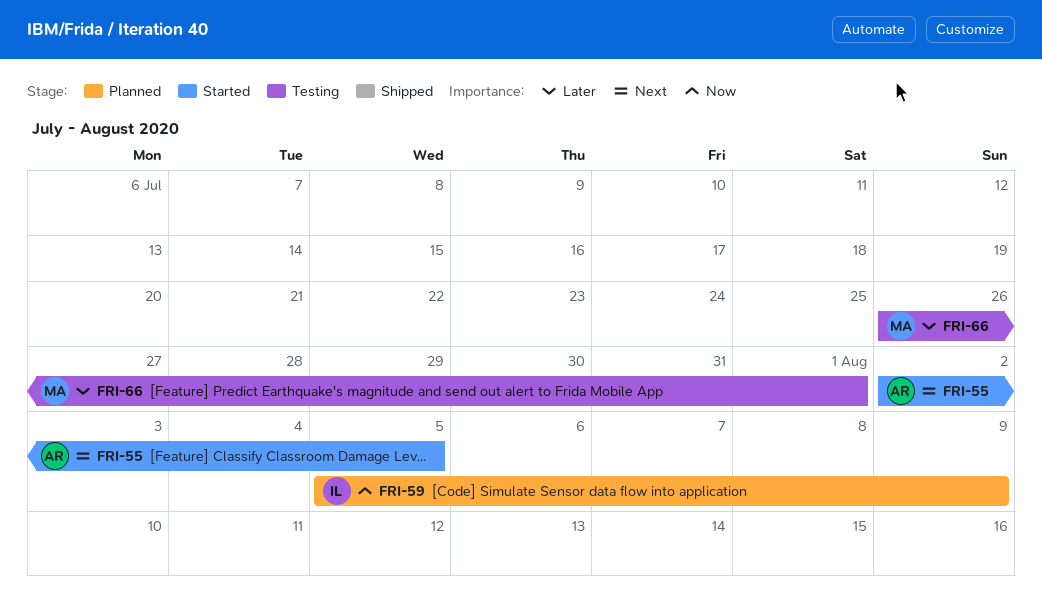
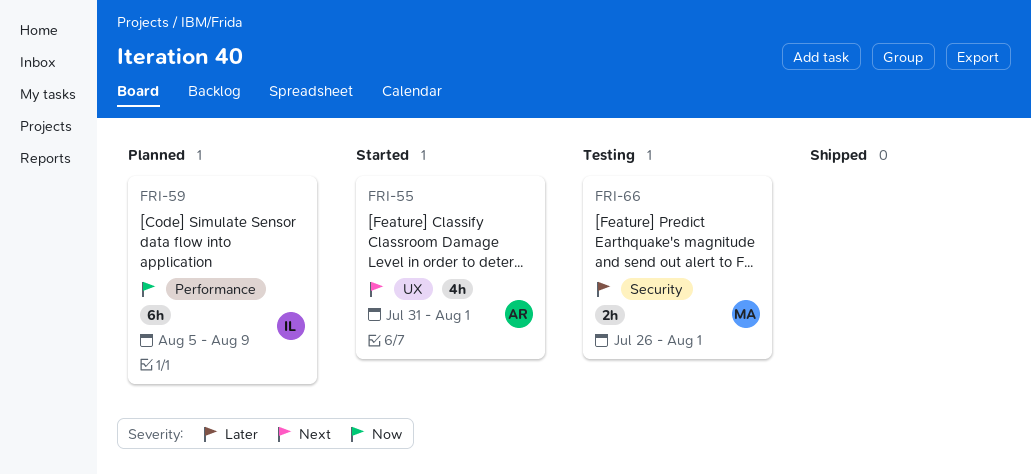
FRI-55, start: Aug 2 -> Jul 31
FRI-55, due: Aug 5 -> Aug 1

